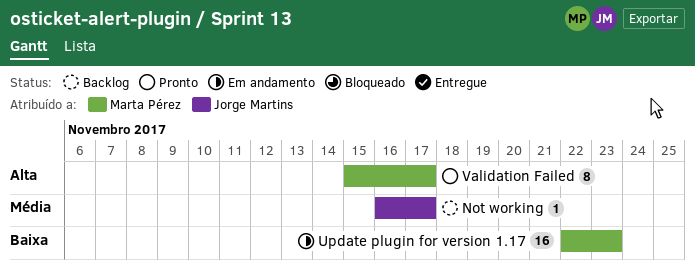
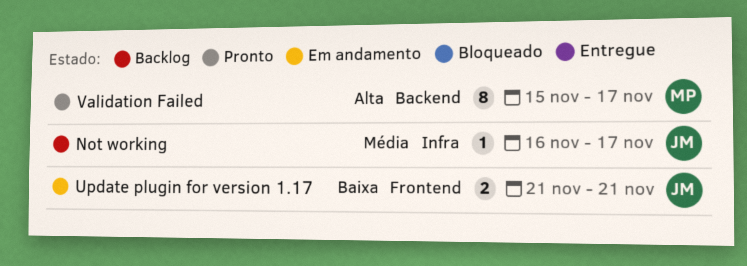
Update plugin for version 1.17, owner: Marta Pérez -> Jorge Martins
Update plugin for version 1.17, estimate: 16 -> 2
Update plugin for version 1.17, start: Nov 22 -> Nov 21
Update plugin for version 1.17, due: Nov 23 -> Nov 21

